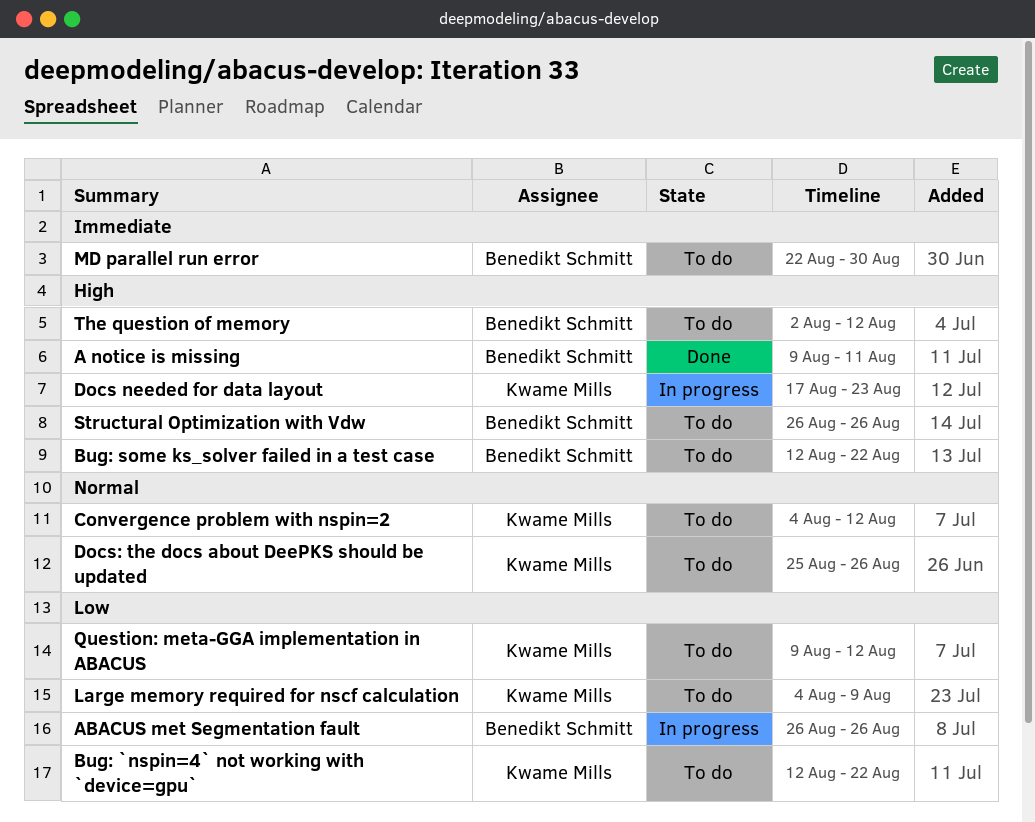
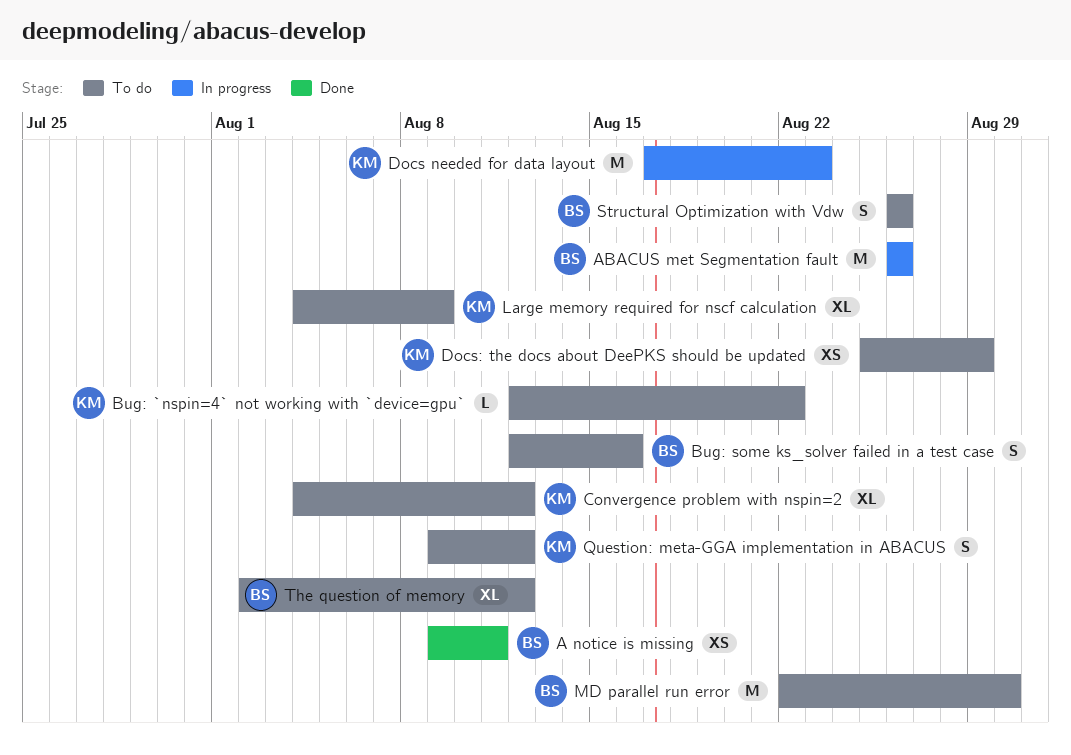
Bug: some ks_solver failed in a test case, due: Aug 22 -> Aug 16
Docs: the docs about DeePKS should be updated, due: Aug 26 -> Aug 29

